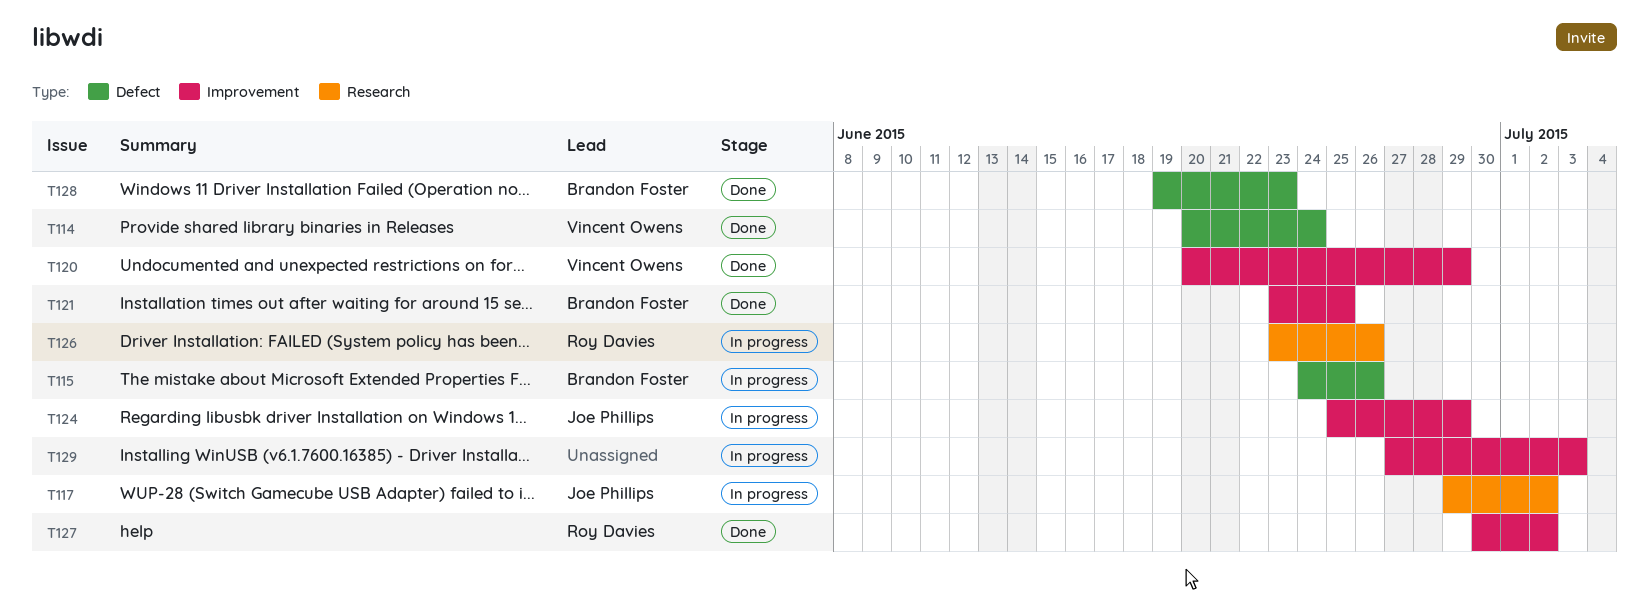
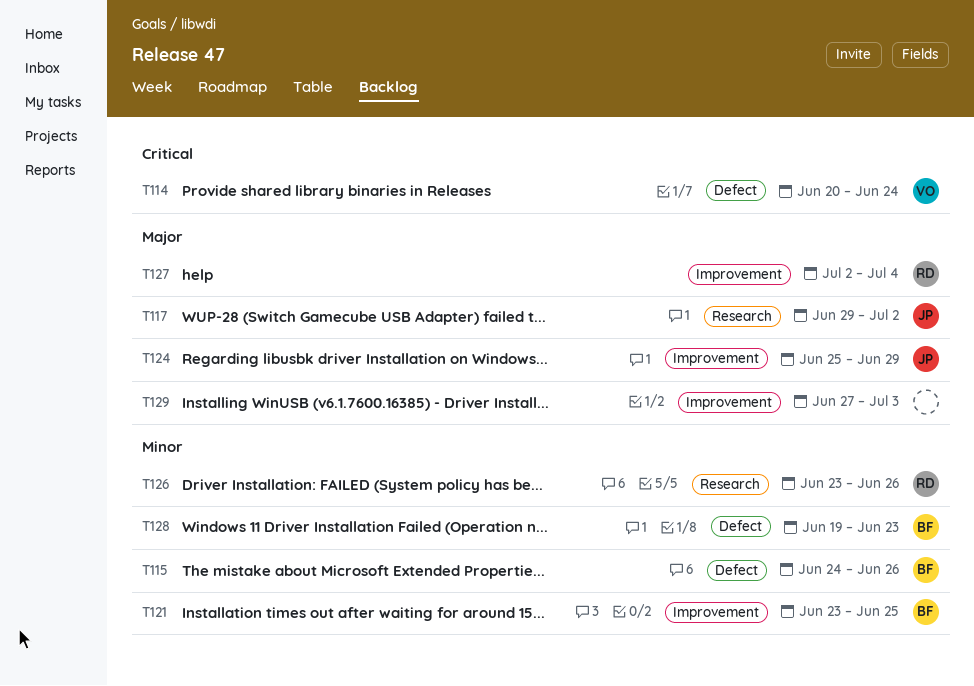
T120: present -> none
T127, start: Jun 30 -> Jul 2
T127, due: Jul 2 -> Jul 4

